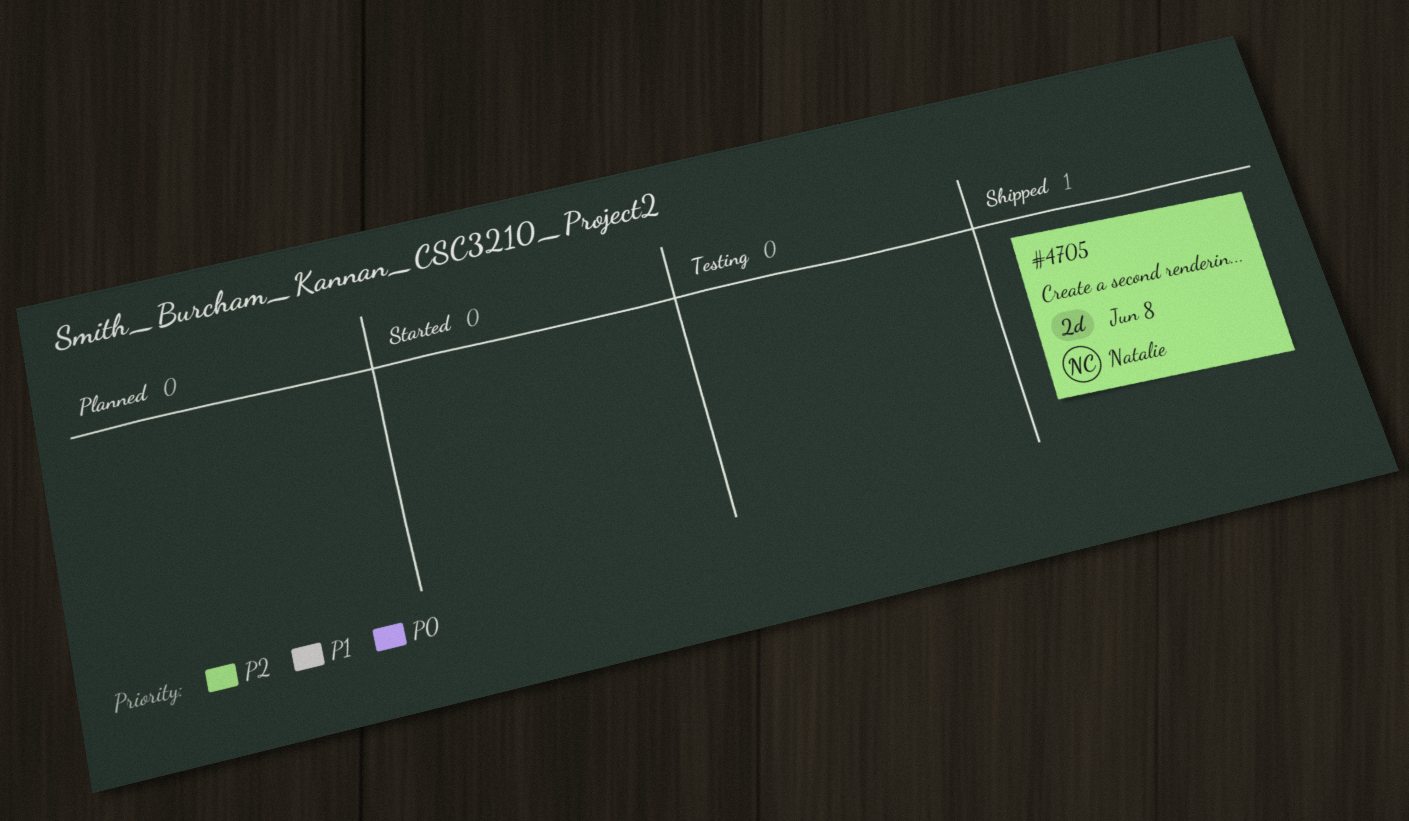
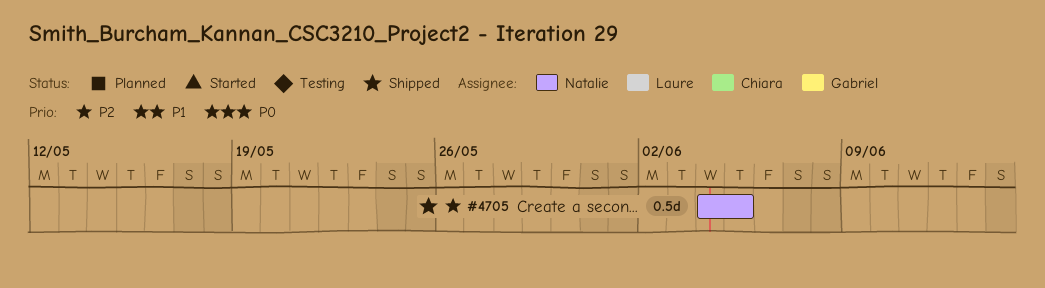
#4705, estimate: 2d -> 0.5d
#4705, due: Jun 8 -> Jun 5

